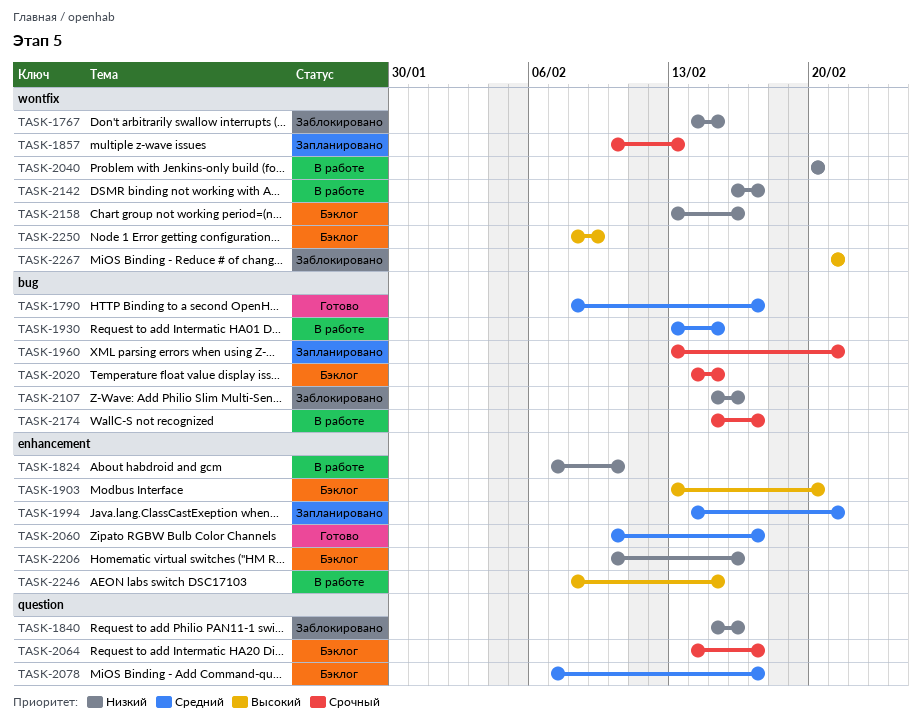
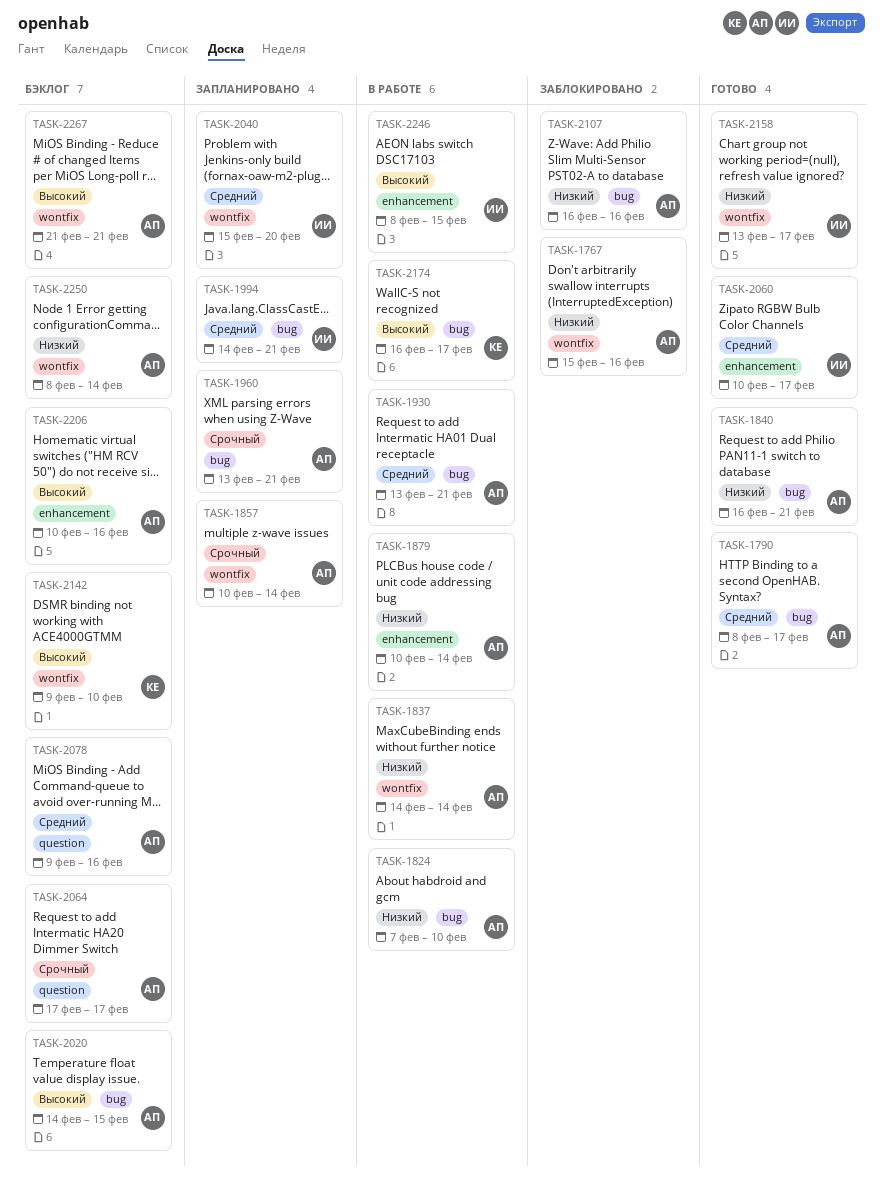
TASK-1767, start: Feb 14 -> Feb 15
TASK-1767, due: Feb 15 -> Feb 16
TASK-1824, label: enhancement -> bug
TASK-1837: none -> present
TASK-1840, status: Заблокировано -> Готово
TASK-1840, label: question -> bug
TASK-1840, start: Feb 15 -> Feb 16
TASK-1840, due: Feb 16 -> Feb 21
TASK-1857, due: Feb 13 -> Feb 14
TASK-1879: none -> present
TASK-1903: present -> none
TASK-1930, due: Feb 15 -> Feb 21
TASK-1994, label: enhancement -> bug
TASK-2020, priority: Срочный -> Высокий
TASK-2040, status: В работе -> Запланировано
TASK-2040, priority: Низкий -> Средний
TASK-2040, start: Feb 20 -> Feb 15
TASK-2064, start: Feb 14 -> Feb 17
TASK-2078, start: Feb 7 -> Feb 9
TASK-2078, due: Feb 17 -> Feb 16
TASK-2107, start: Feb 15 -> Feb 16
TASK-2142, status: В работе -> Бэклог
TASK-2142, priority: Низкий -> Высокий
TASK-2142, start: Feb 16 -> Feb 9
TASK-2142, due: Feb 17 -> Feb 10
TASK-2158, status: Бэклог -> Готово
TASK-2158, due: Feb 16 -> Feb 17
TASK-2174, priority: Срочный -> Высокий
TASK-2174, start: Feb 15 -> Feb 16
TASK-2206, priority: Низкий -> Высокий
TASK-2250, priority: Высокий -> Низкий
TASK-2250, due: Feb 9 -> Feb 14
TASK-2267, status: Заблокировано -> Бэклог

